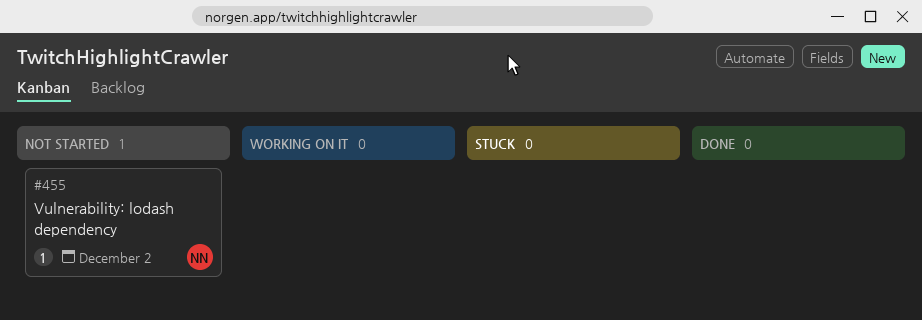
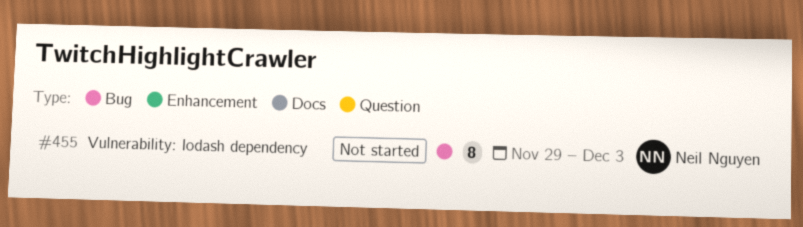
#455, estimate: 1 -> 8
#455, due: Dec 2 -> Dec 3

